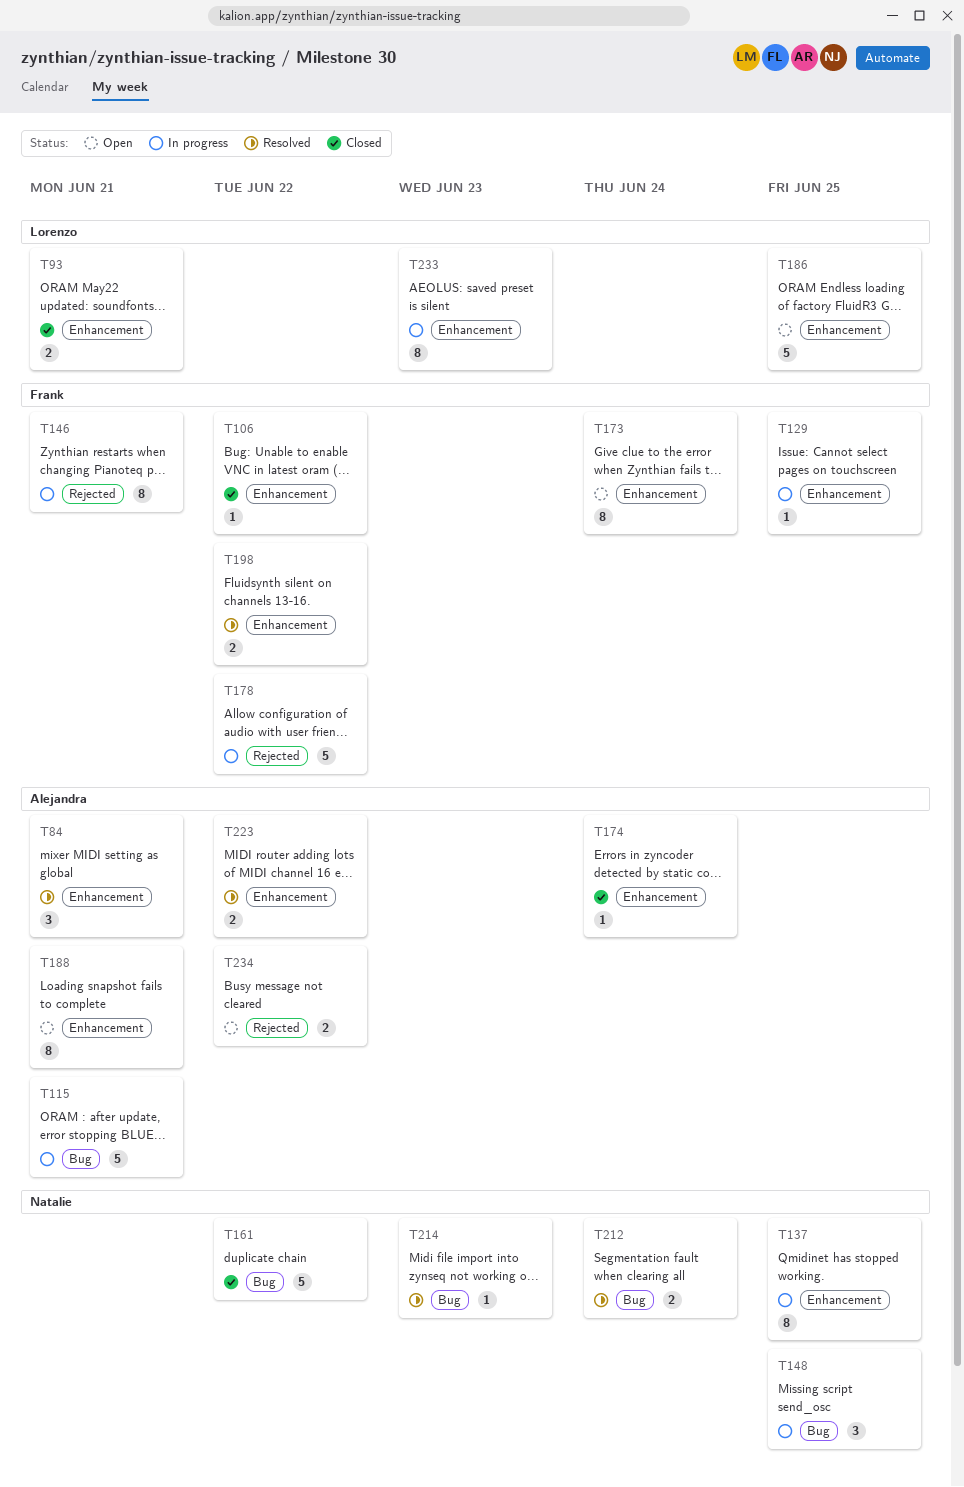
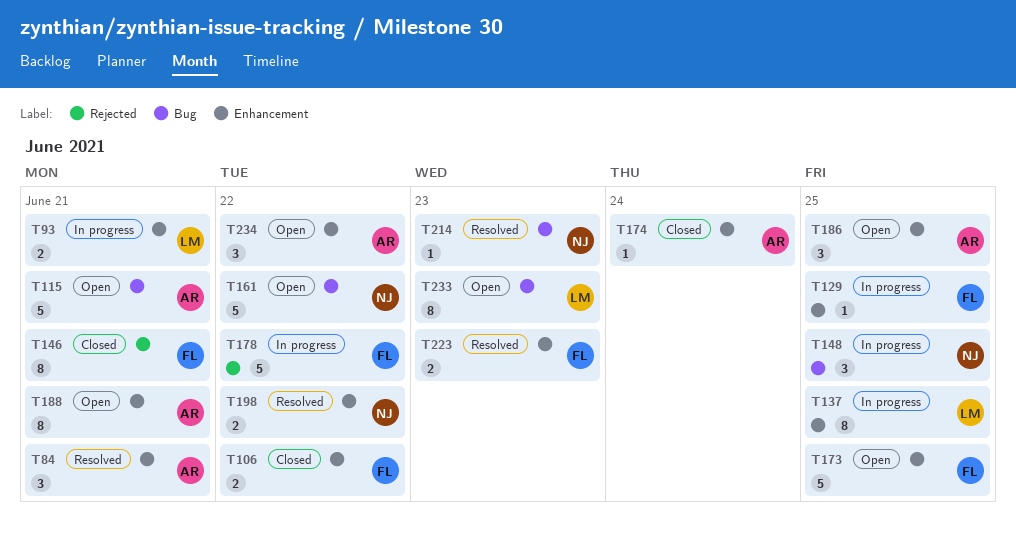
T93, status: Closed -> In progress
T106, estimate: 1 -> 2
T115, status: In progress -> Open
T137, owner: Natalie -> Lorenzo
T146, status: In progress -> Closed
T161, status: Closed -> Open
T173, estimate: 8 -> 5
T173, due: Jun 24 -> Jun 25
T186, owner: Lorenzo -> Alejandra
T186, estimate: 5 -> 3
T198, owner: Frank -> Natalie
T212: present -> none
T223, owner: Alejandra -> Frank
T223, due: Jun 22 -> Jun 23
T233, status: In progress -> Open
T233, label: Enhancement -> Bug
T234, label: Rejected -> Enhancement
T234, estimate: 2 -> 3

